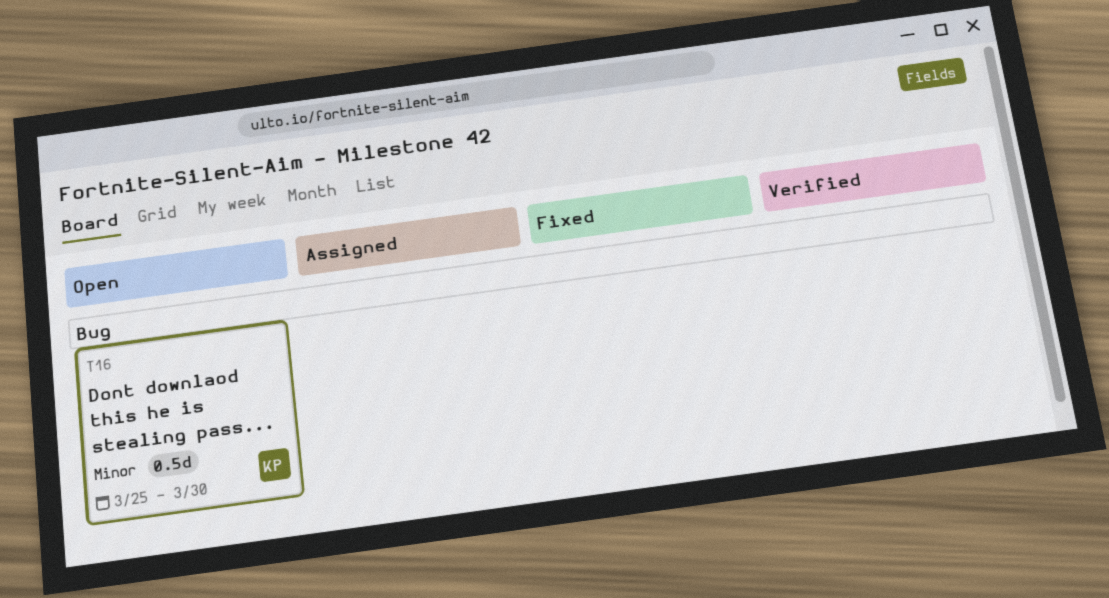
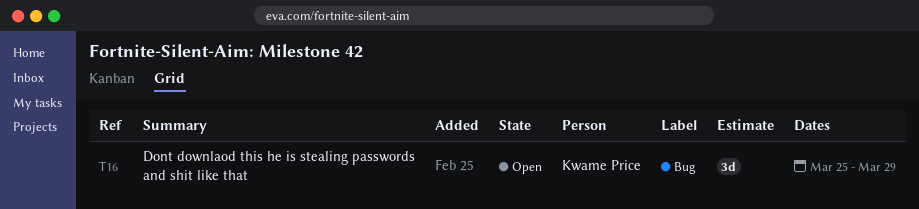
T16, estimate: 0.5d -> 3d
T16, due: Mar 30 -> Mar 29

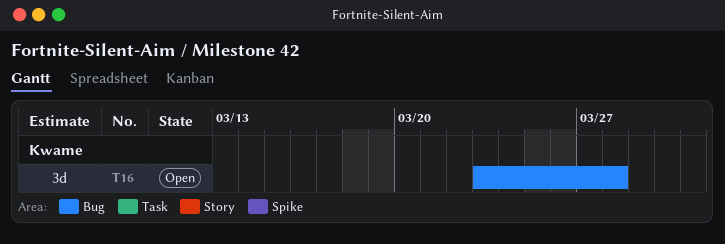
T16, start: Mar 25 -> Mar 23
T16, due: Mar 29 -> Mar 28

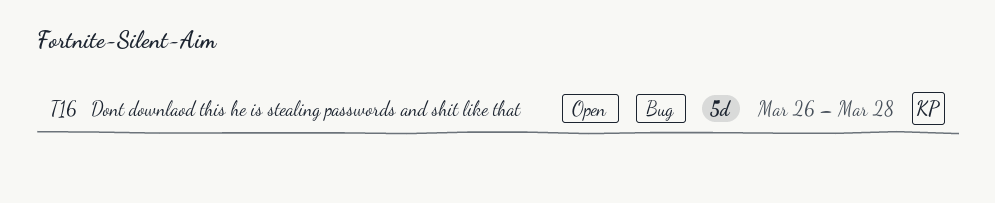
T16, estimate: 3d -> 5d
T16, start: Mar 23 -> Mar 26

